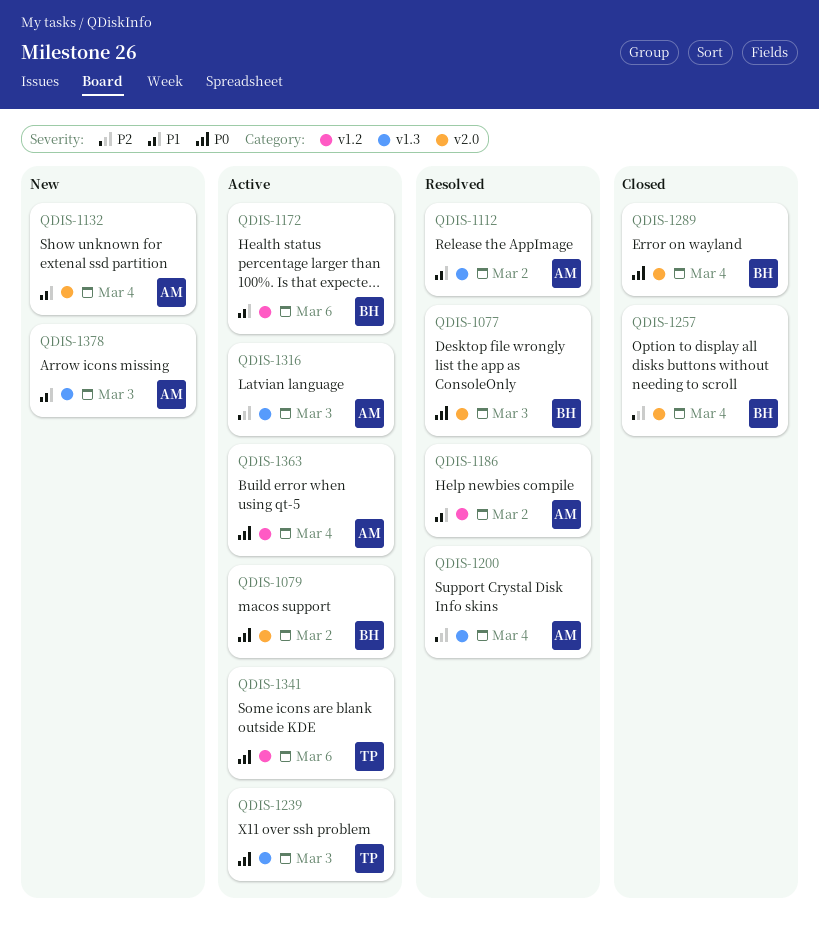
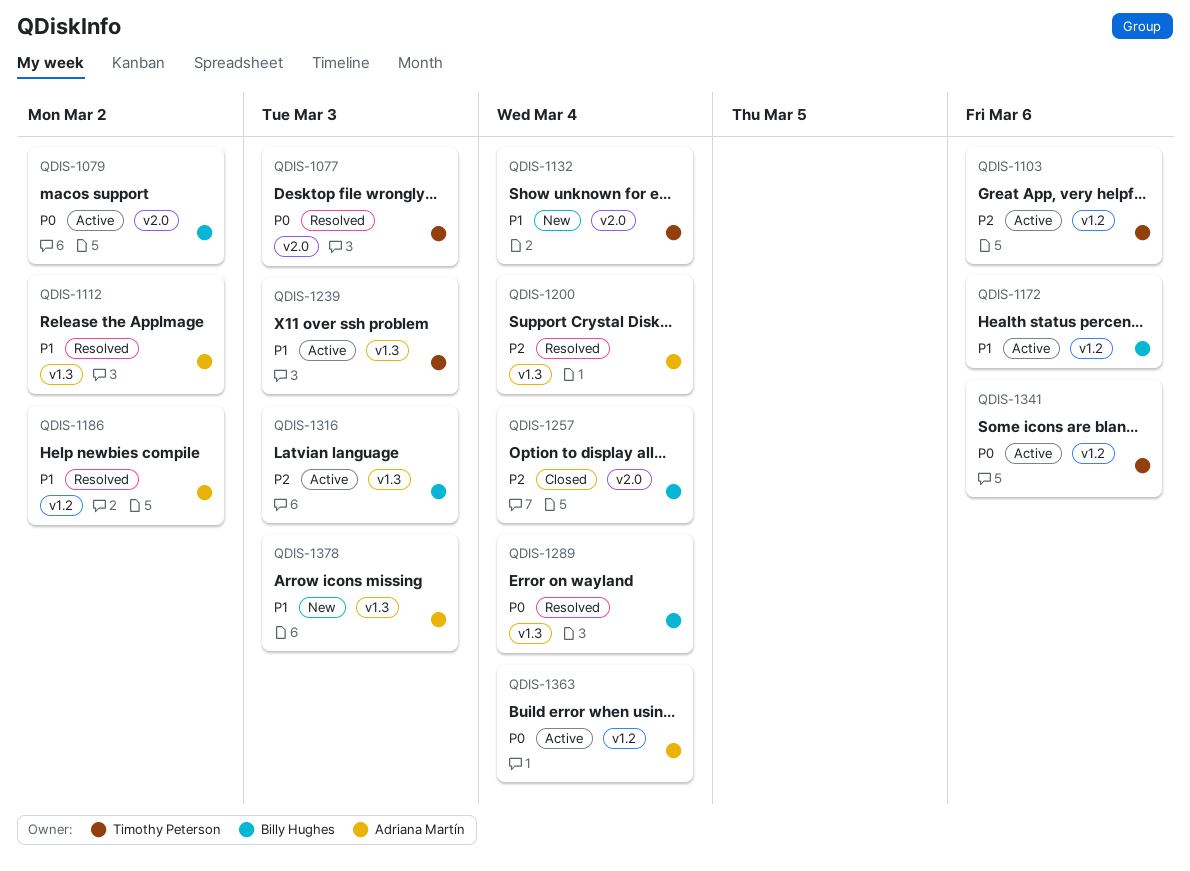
QDIS-1077, owner: Billy Hughes -> Timothy Peterson
QDIS-1103: none -> present
QDIS-1132, owner: Adriana Martín -> Timothy Peterson
QDIS-1239, priority: P0 -> P1
QDIS-1289, status: Closed -> Resolved
QDIS-1289, label: v2.0 -> v1.3
QDIS-1316, owner: Adriana Martín -> Billy Hughes

